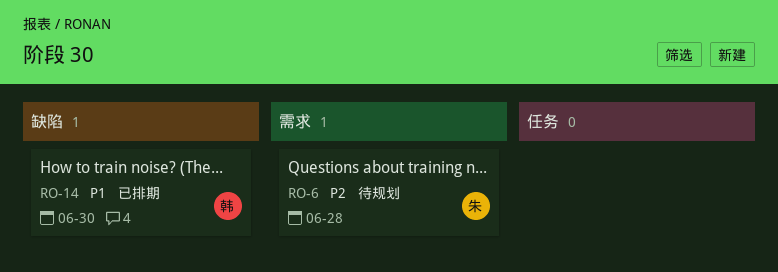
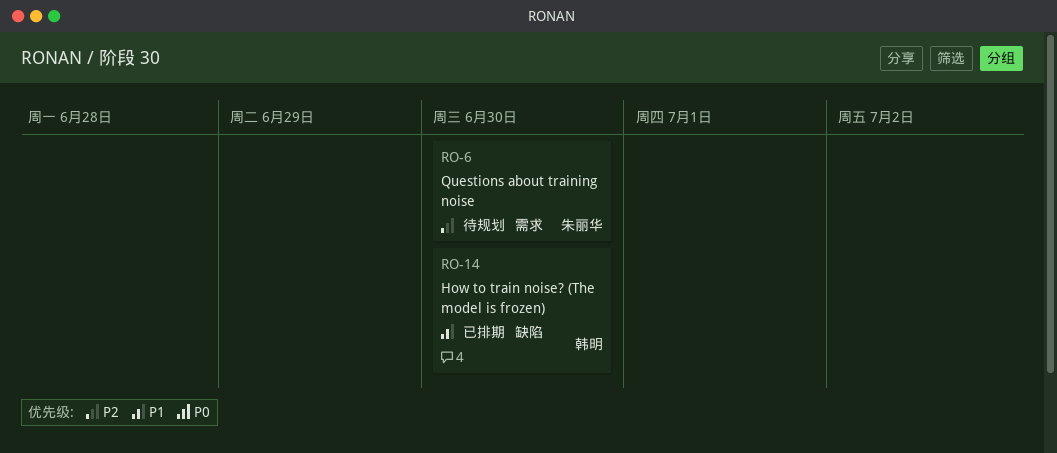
RO-6, due: Jun 28 -> Jun 30

